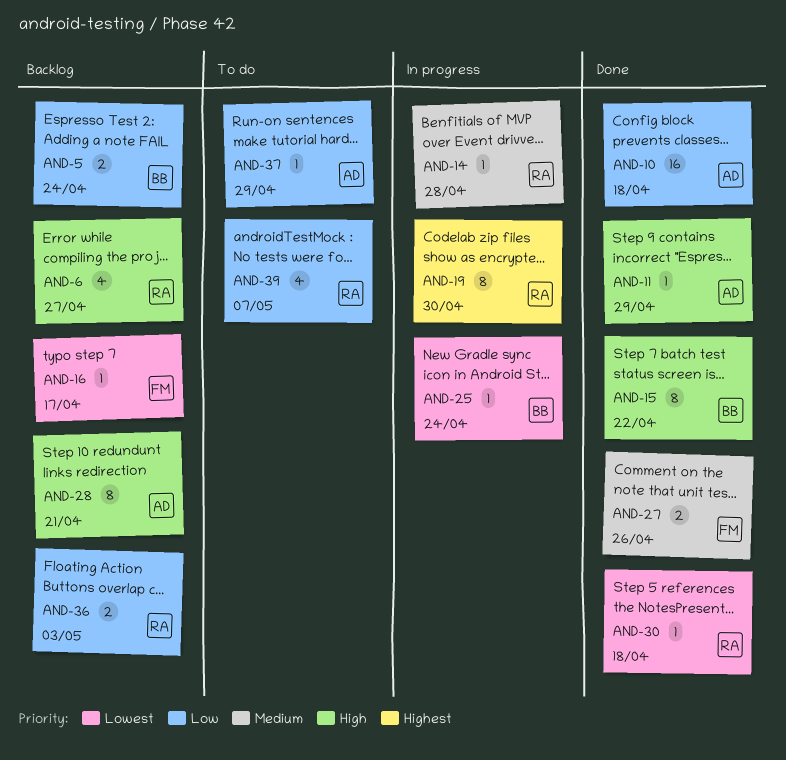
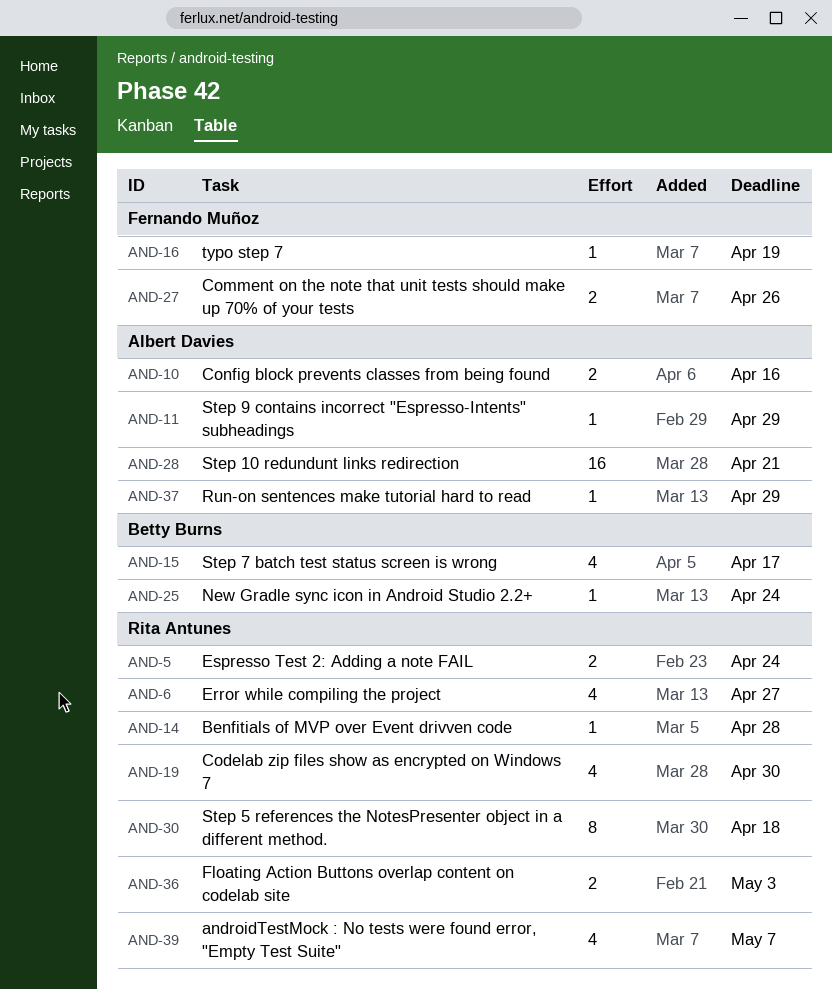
AND-5, owner: Betty Burns -> Rita Antunes
AND-10, estimate: 16 -> 2
AND-10, due: Apr 18 -> Apr 16
AND-15, estimate: 8 -> 4
AND-15, due: Apr 22 -> Apr 17
AND-16, due: Apr 17 -> Apr 19
AND-19, estimate: 8 -> 4
AND-28, estimate: 8 -> 16
AND-30, estimate: 1 -> 8

